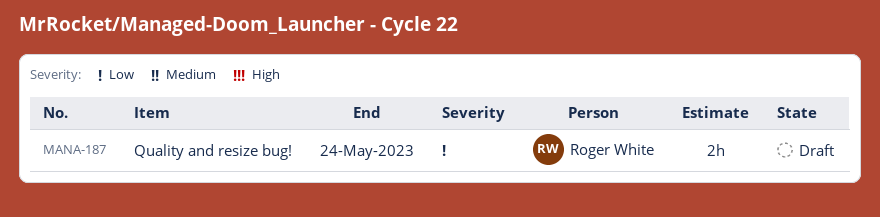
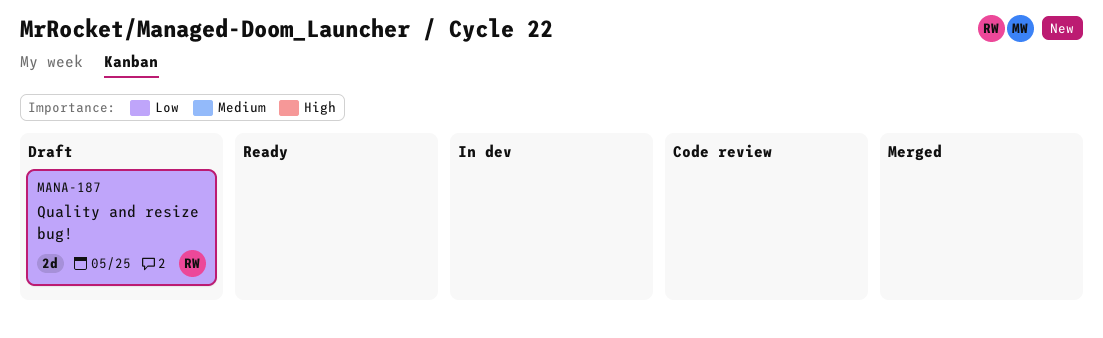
MANA-187, estimate: 2h -> 2d
MANA-187, due: May 24 -> May 25

